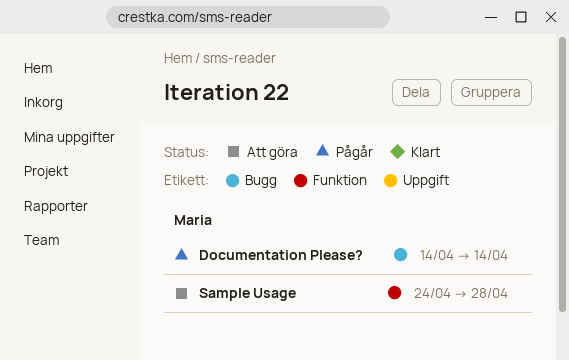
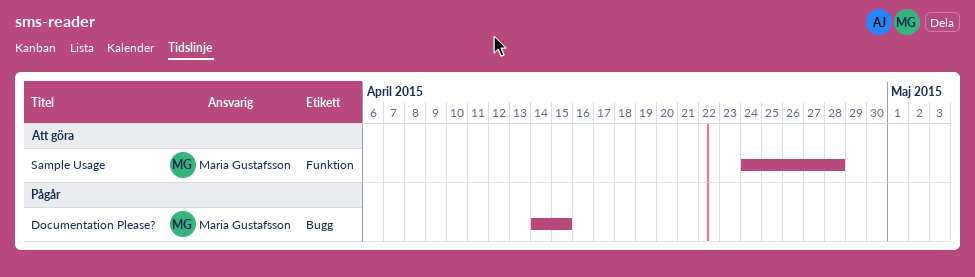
Documentation Please?, due: Apr 14 -> Apr 15

